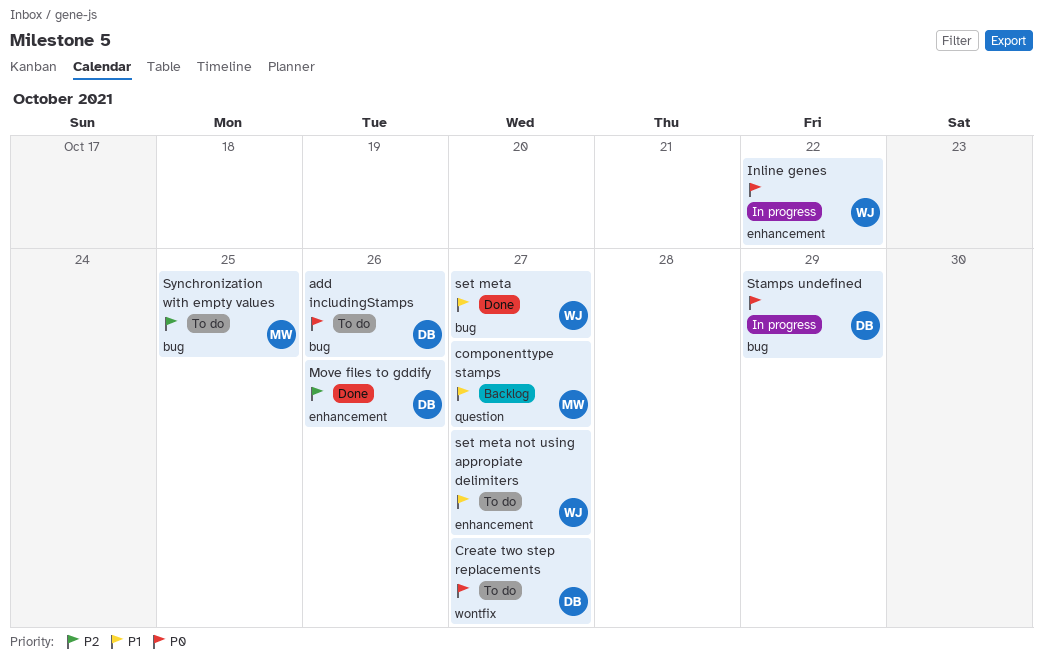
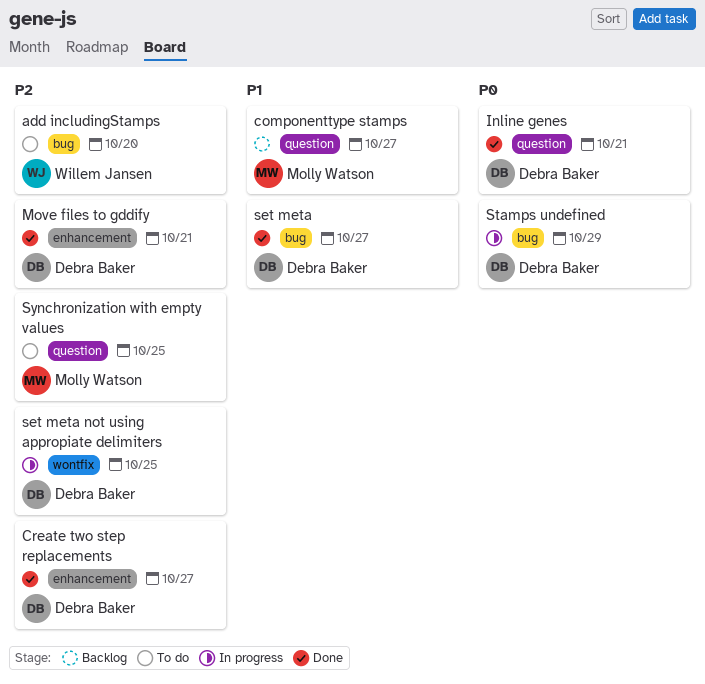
add includingStamps, owner: Debra Baker -> Willem Jansen
add includingStamps, priority: P0 -> P2
add includingStamps, due: Oct 26 -> Oct 20
Create two step replacements, status: To do -> Done
Create two step replacements, priority: P0 -> P2
Create two step replacements, label: wontfix -> enhancement
Inline genes, status: In progress -> Done
Inline genes, owner: Willem Jansen -> Debra Baker
Inline genes, label: enhancement -> question
Inline genes, due: Oct 22 -> Oct 21
Move files to gddify, due: Oct 26 -> Oct 21
set meta, owner: Willem Jansen -> Debra Baker
set meta not using appropiate delimiters, status: To do -> In progress
set meta not using appropiate delimiters, owner: Willem Jansen -> Debra Baker
set meta not using appropiate delimiters, priority: P1 -> P2
set meta not using appropiate delimiters, label: enhancement -> wontfix
set meta not using appropiate delimiters, due: Oct 27 -> Oct 25
Synchronization with empty values, label: bug -> question

